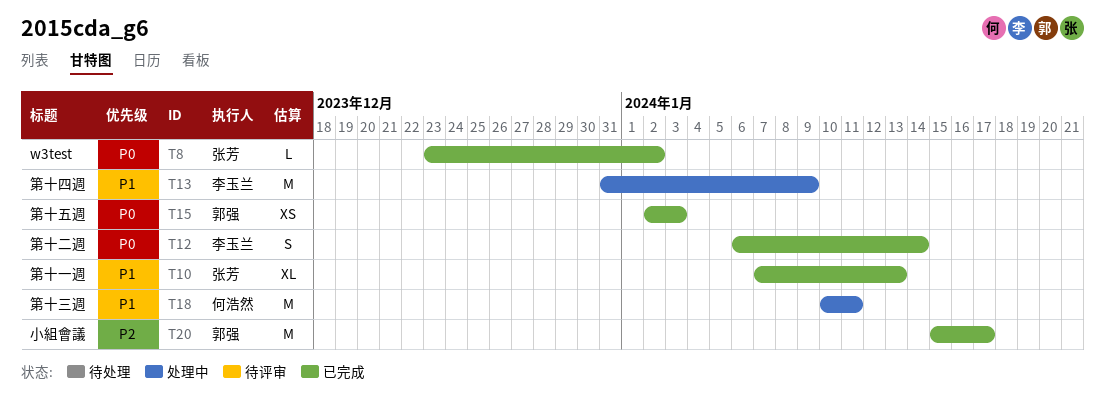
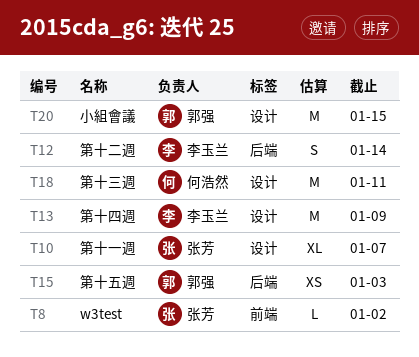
T10, due: Jan 13 -> Jan 7
T20, due: Jan 17 -> Jan 15

